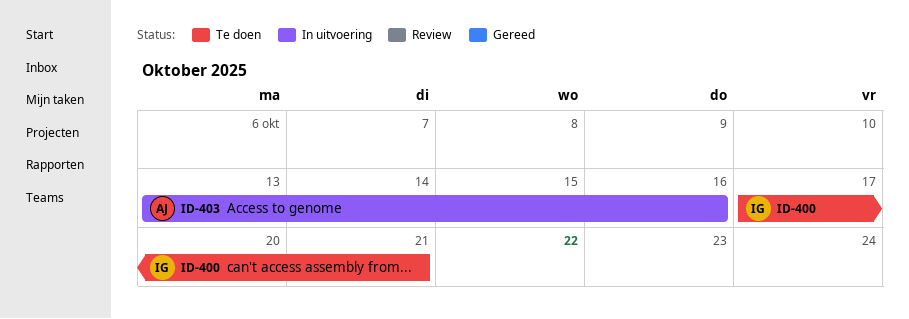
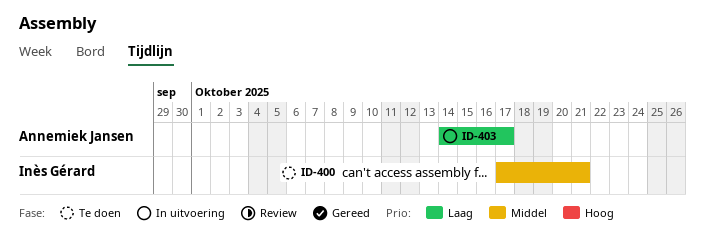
ID-403, start: Oct 13 -> Oct 14
ID-403, due: Oct 16 -> Oct 17

